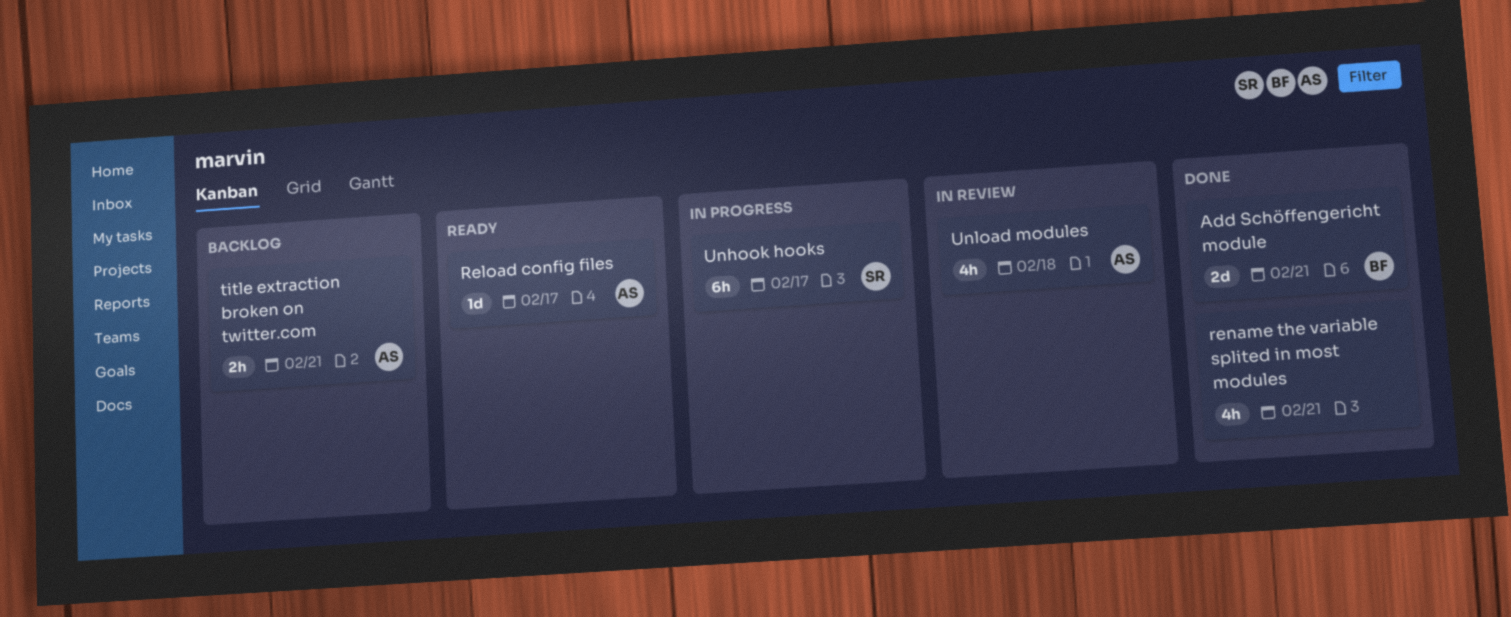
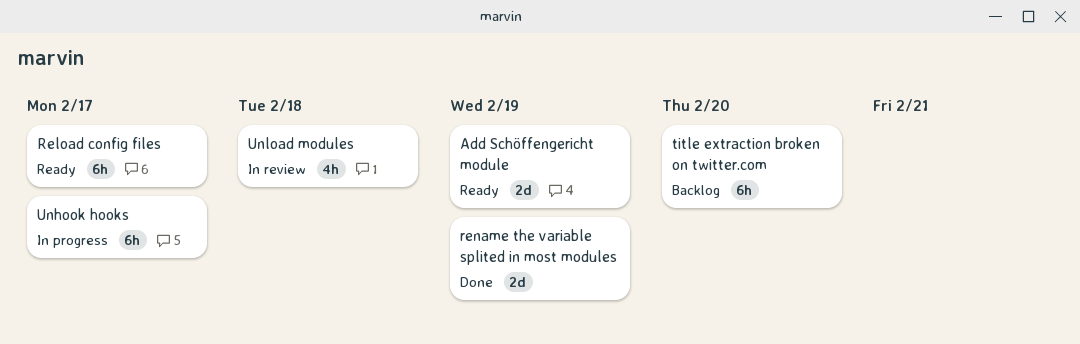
Add Schöffengericht module, status: Done -> Ready
Add Schöffengericht module, due: Feb 21 -> Feb 19
Reload config files, estimate: 1d -> 6h
rename the variable splited in most modules, estimate: 4h -> 2d
rename the variable splited in most modules, due: Feb 21 -> Feb 19
title extraction broken on twitter.com, estimate: 2h -> 6h
title extraction broken on twitter.com, due: Feb 21 -> Feb 20

